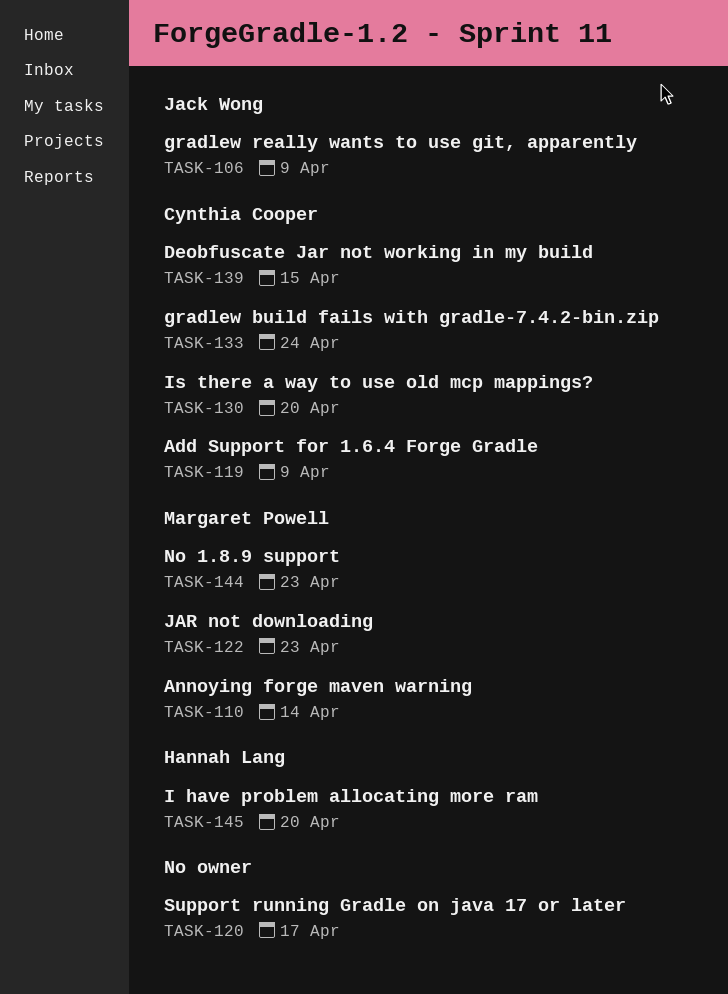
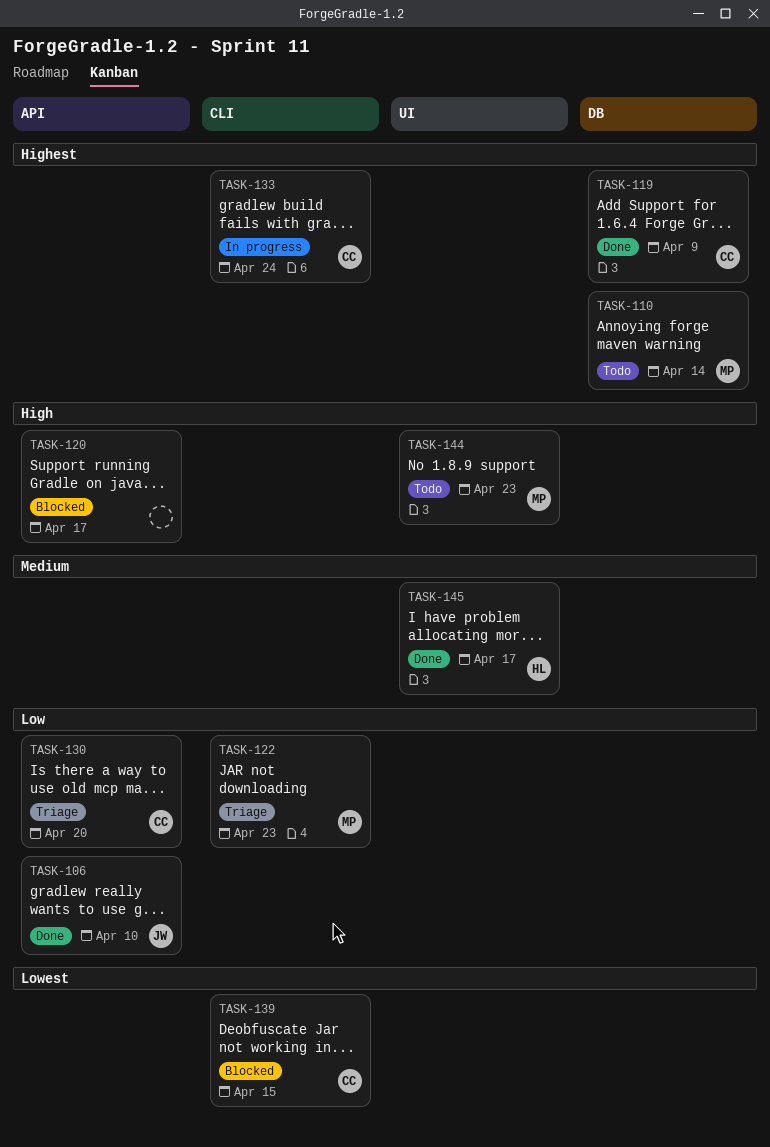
TASK-106, due: Apr 9 -> Apr 10
TASK-145, due: Apr 20 -> Apr 17

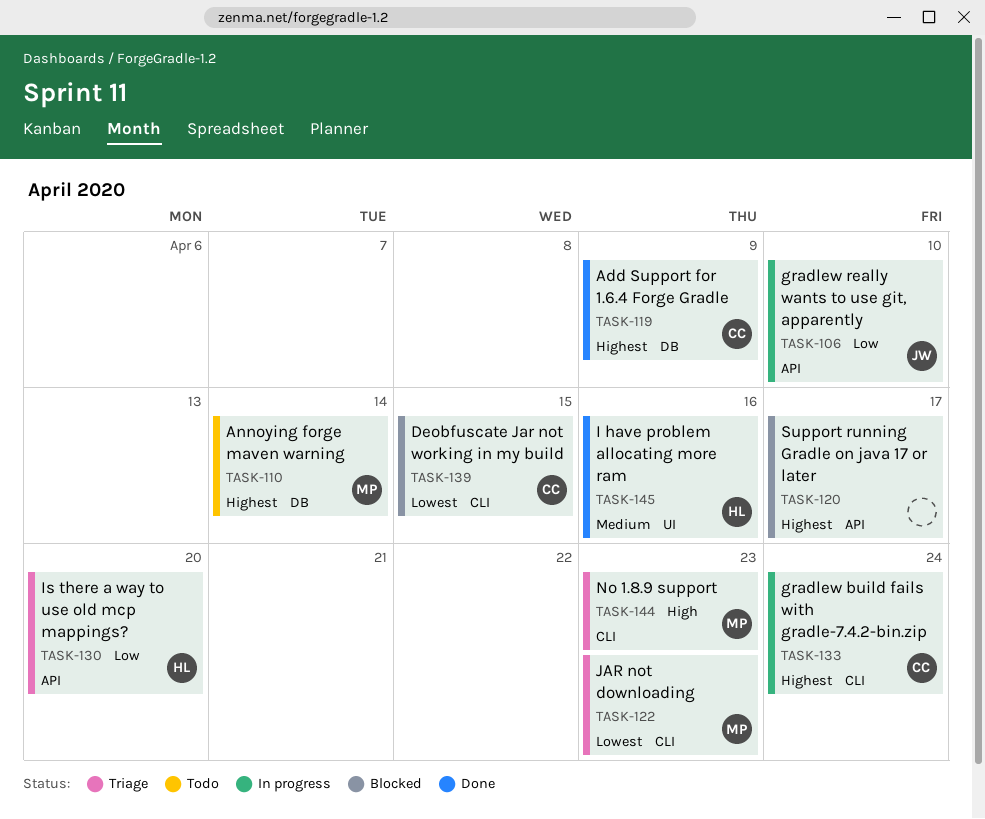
TASK-106, status: Done -> In progress
TASK-120, priority: High -> Highest
TASK-122, priority: Low -> Lowest
TASK-130, owner: CC -> HL
TASK-144, status: Todo -> Triage
TASK-144, label: UI -> CLI
TASK-145, due: Apr 17 -> Apr 16

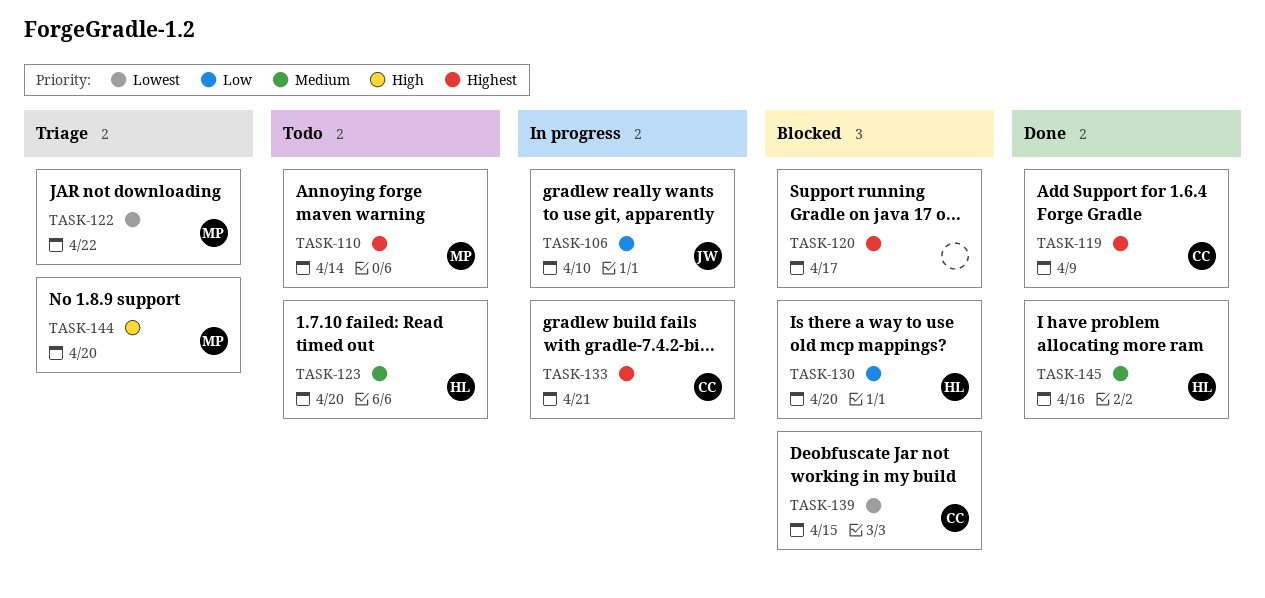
TASK-122, due: Apr 23 -> Apr 22
TASK-123: none -> present
TASK-130, status: Triage -> Blocked
TASK-133, due: Apr 24 -> Apr 21
TASK-144, due: Apr 23 -> Apr 20

